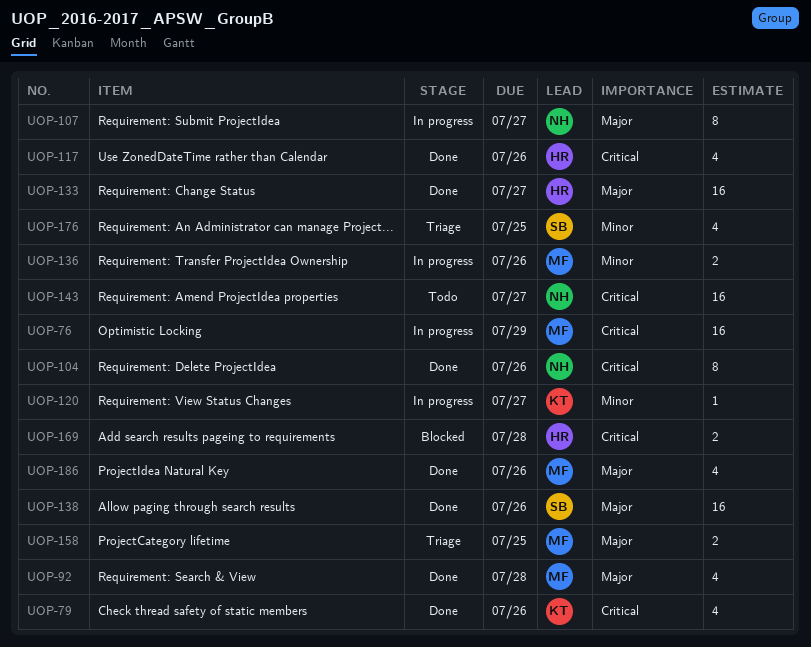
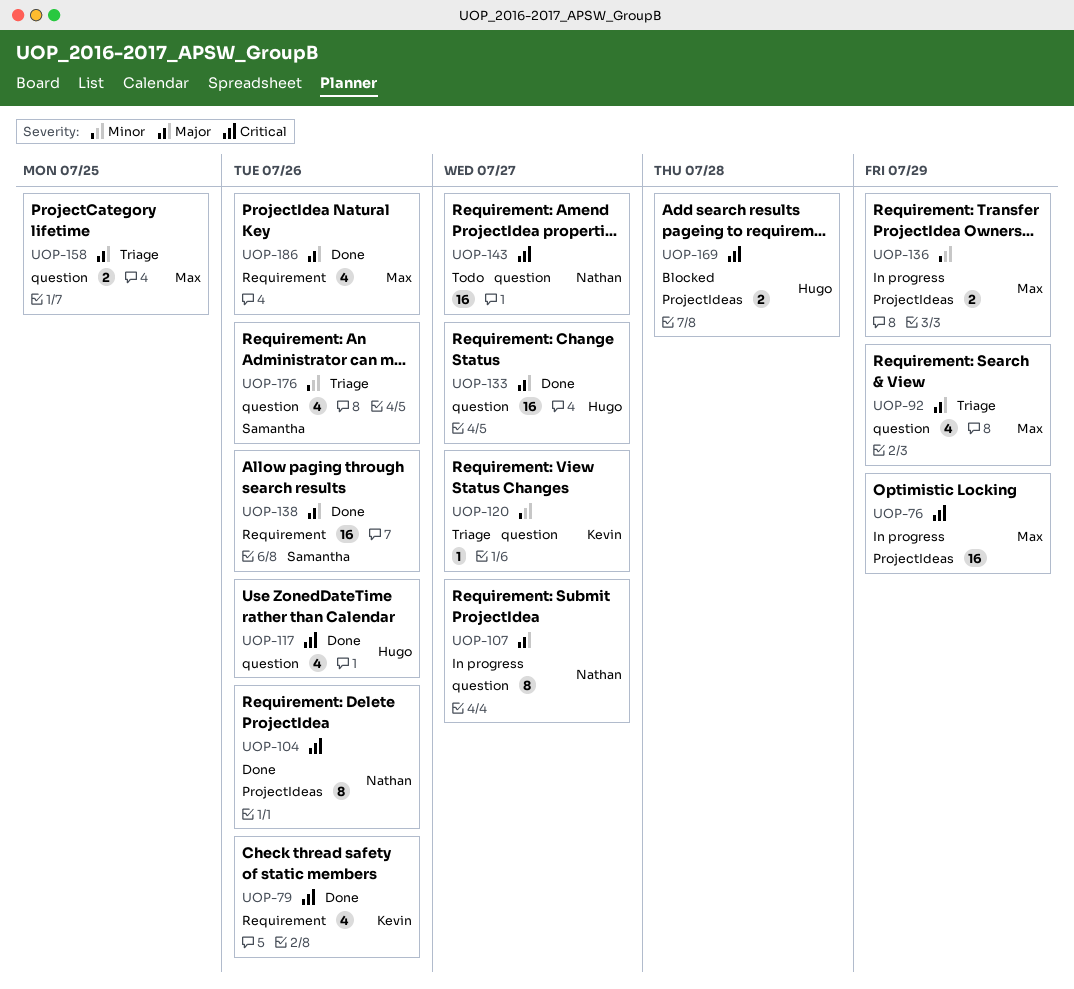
UOP-92, status: Done -> Triage
UOP-92, due: Jul 28 -> Jul 29
UOP-120, status: In progress -> Triage
UOP-136, due: Jul 26 -> Jul 29
UOP-176, due: Jul 25 -> Jul 26

